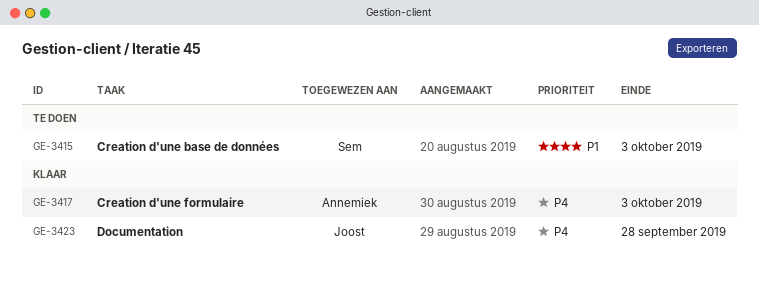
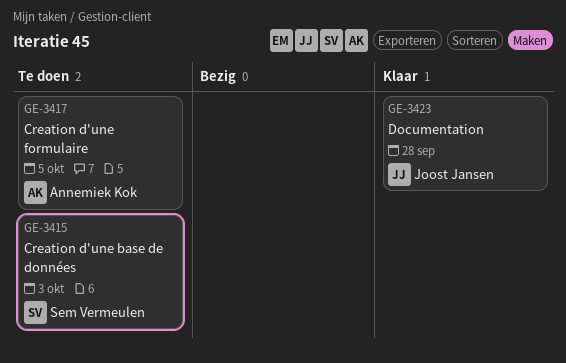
GE-3417, status: Klaar -> Te doen
GE-3417, due: Oct 3 -> Oct 5

